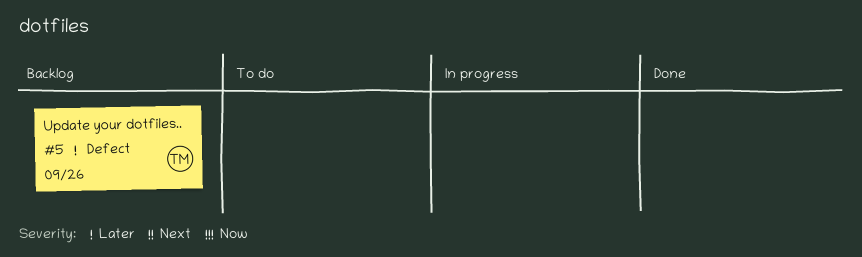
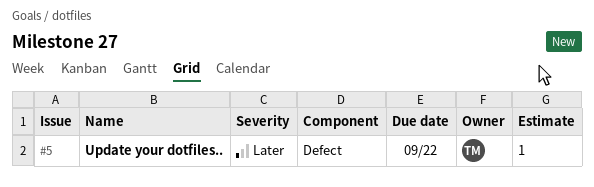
#5, due: Sep 26 -> Sep 22

